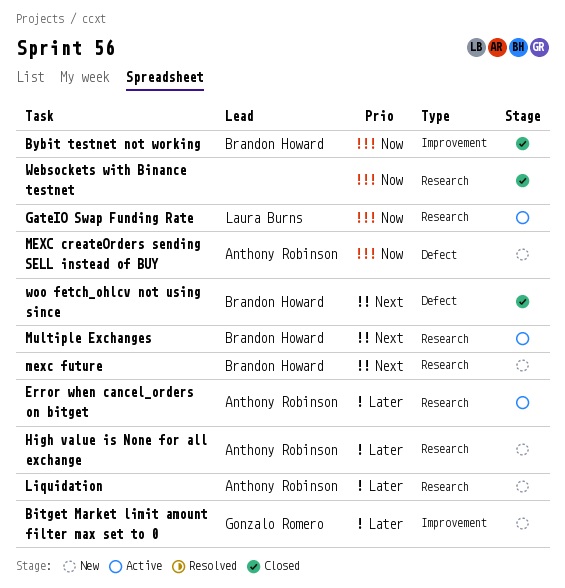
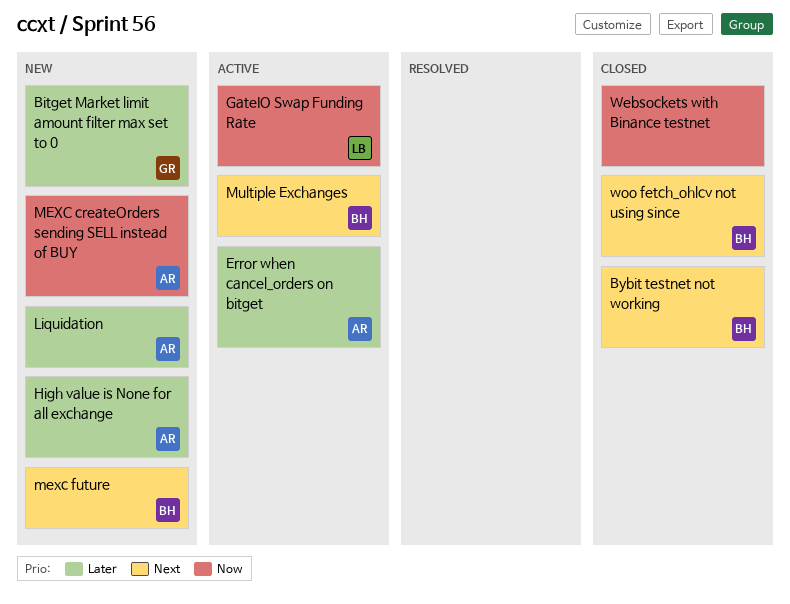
Bybit testnet not working, priority: Now -> Next

